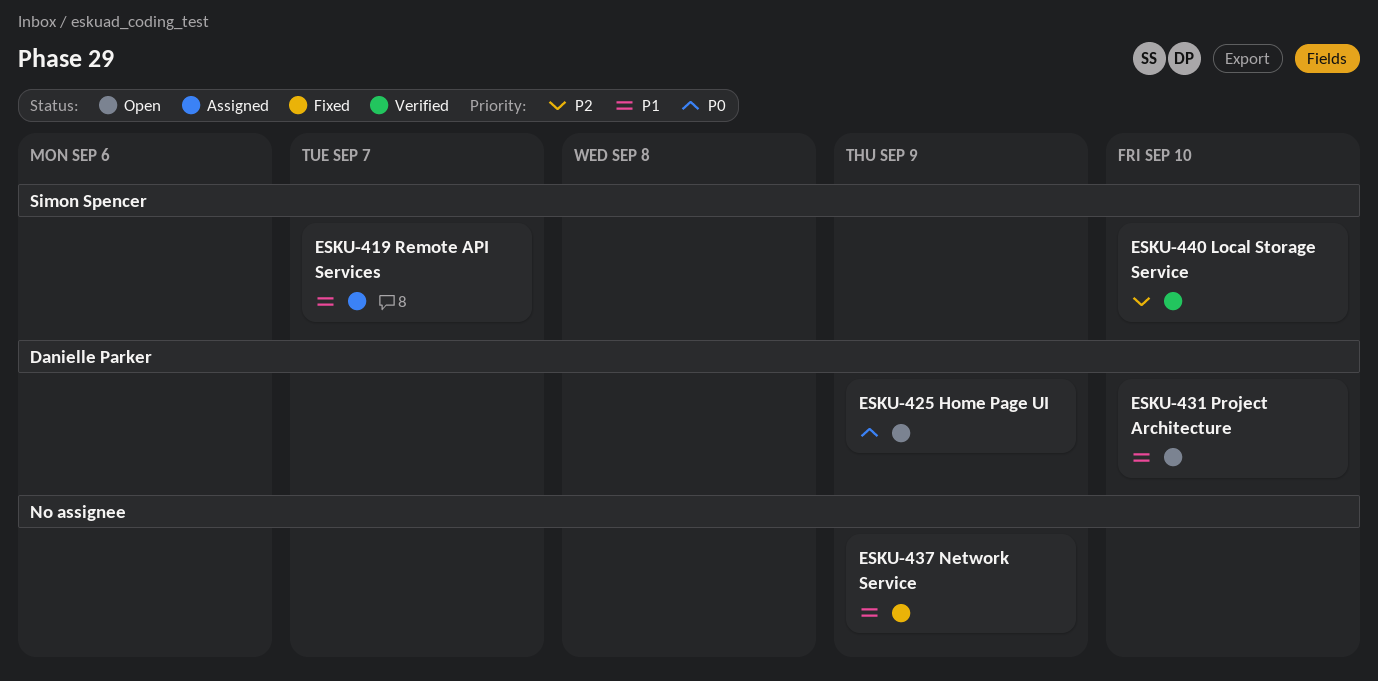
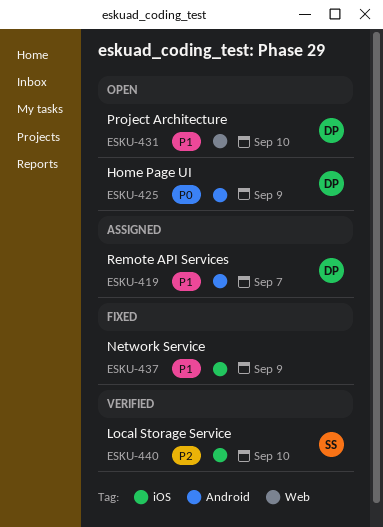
ESKU-419, owner: Simon Spencer -> Danielle Parker

